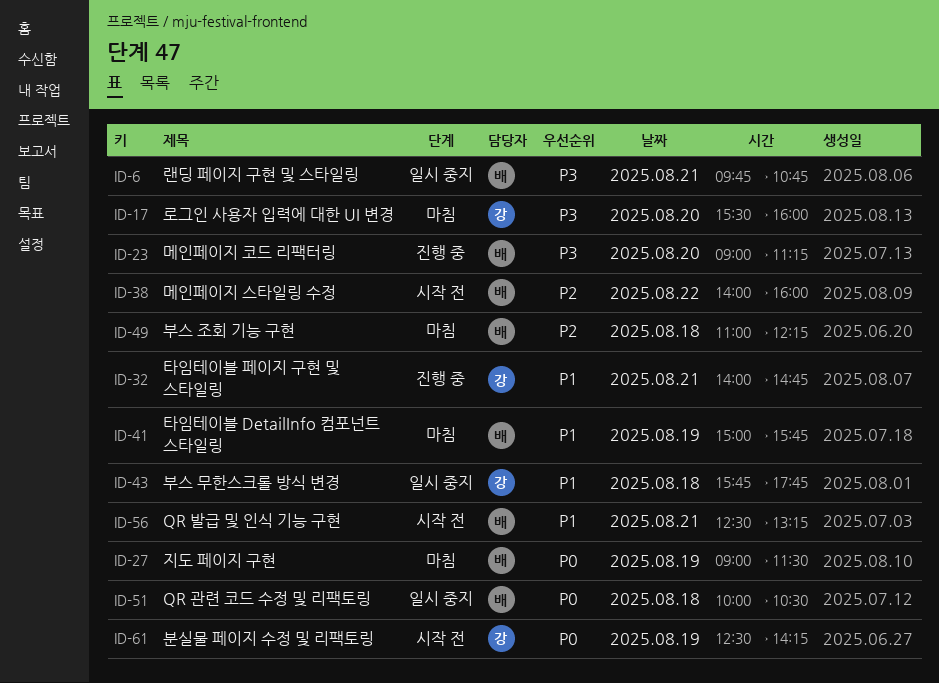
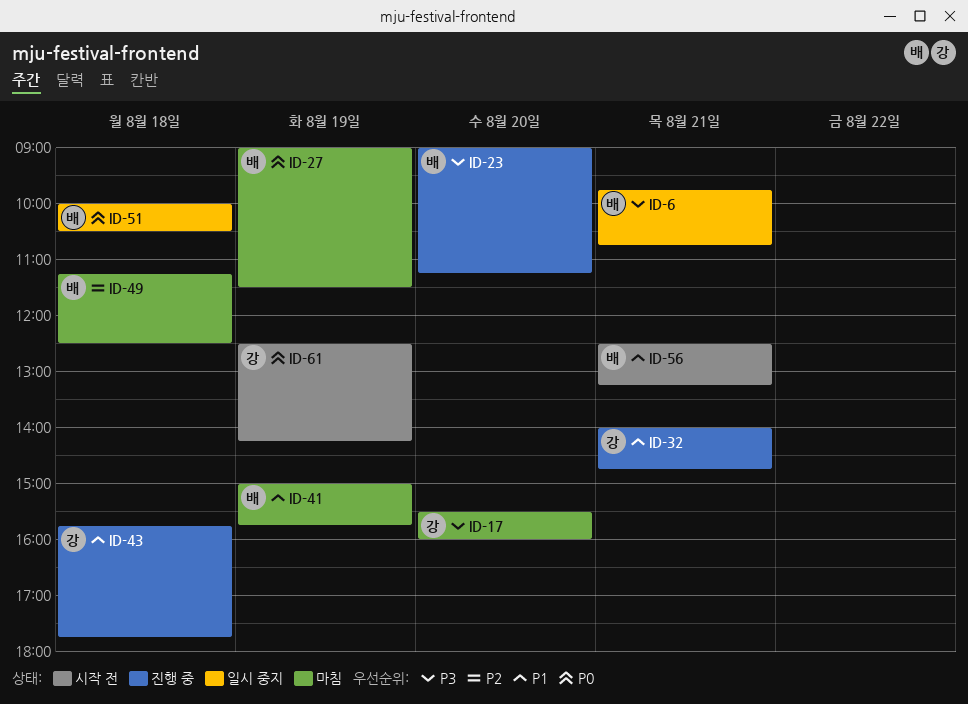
ID-38: present -> none
ID-43, status: 일시 중지 -> 진행 중
ID-49, begins: 11:00 -> 11:15
ID-49, ends: 12:15 -> 12:30

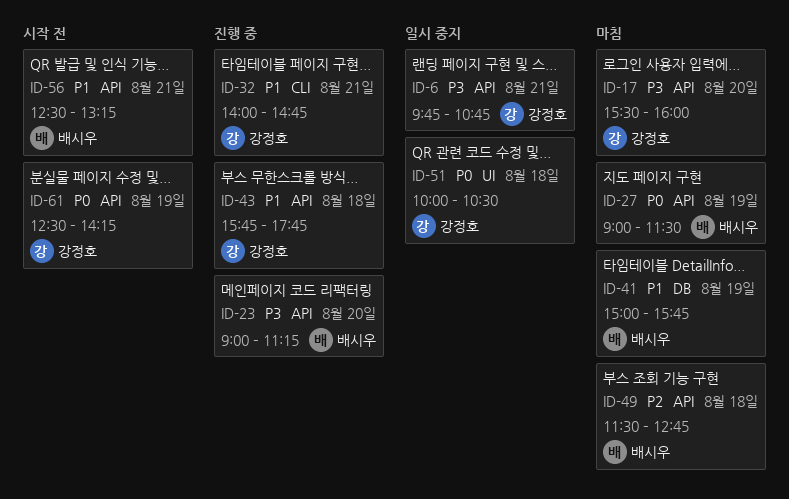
ID-6, owner: 배시우 -> 강정호
ID-49, begins: 11:15 -> 11:30
ID-49, ends: 12:30 -> 12:45
ID-51, owner: 배시우 -> 강정호

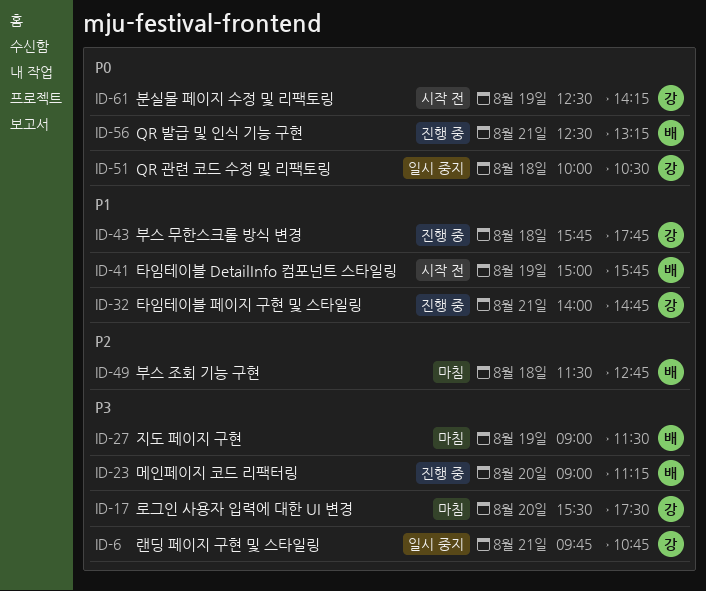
ID-17, ends: 16:00 -> 17:30
ID-27, priority: P0 -> P3
ID-41, status: 마침 -> 시작 전
ID-56, status: 시작 전 -> 진행 중
ID-56, priority: P1 -> P0

